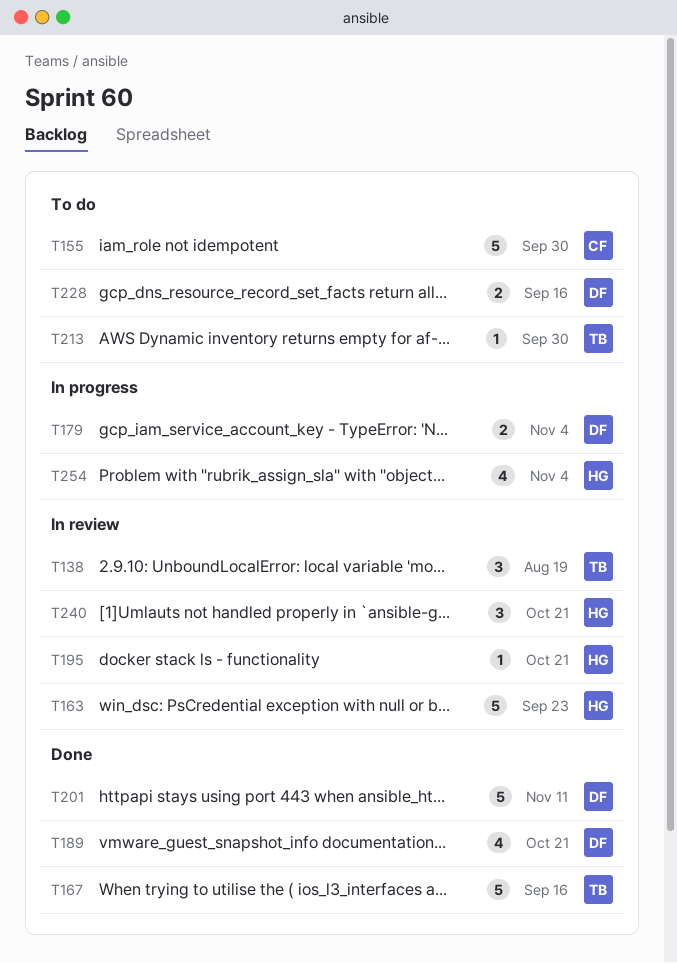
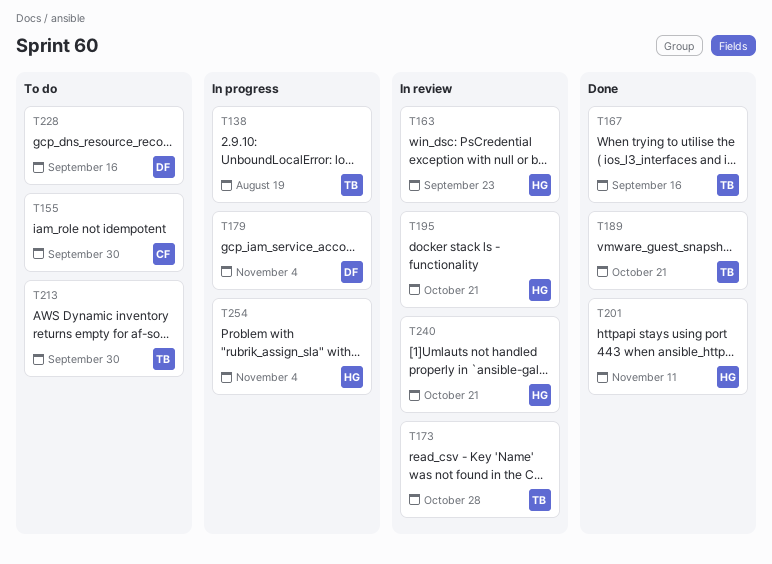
T138, status: In review -> In progress
T173: none -> present
T189, owner: DF -> TB
T201, owner: DF -> HG

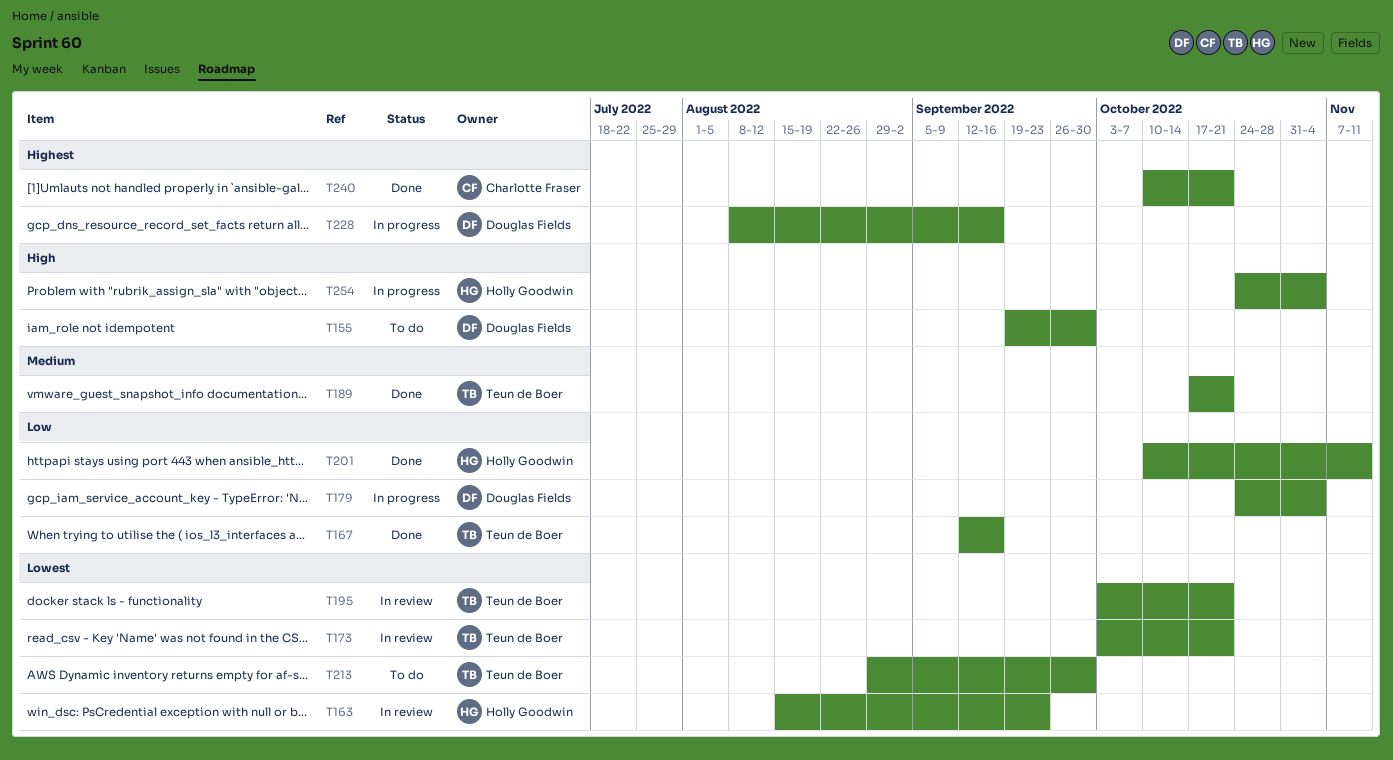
T138: present -> none
T155, owner: Charlotte Fraser -> Douglas Fields
T173, due: Oct 28 -> Oct 21
T195, owner: Holly Goodwin -> Teun de Boer
T228, status: To do -> In progress
T240, status: In review -> Done
T240, owner: Holly Goodwin -> Charlotte Fraser

